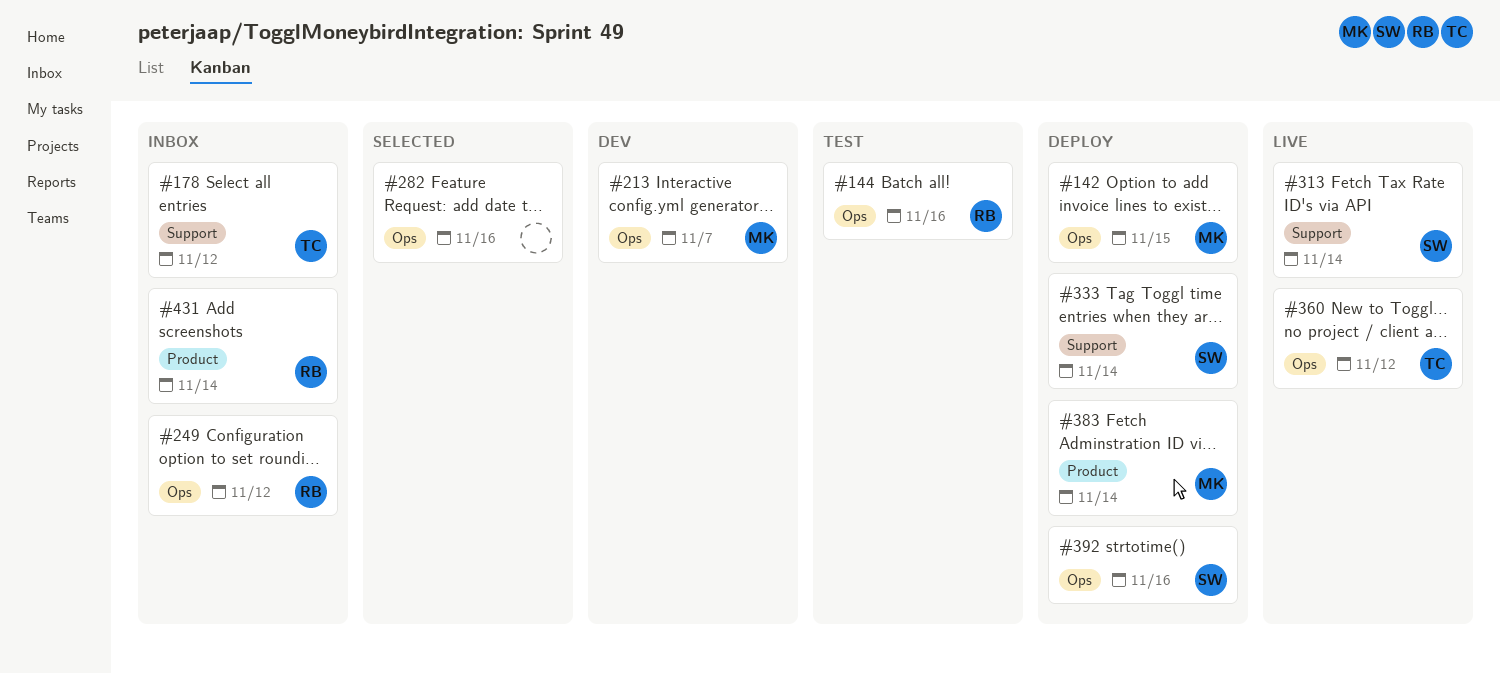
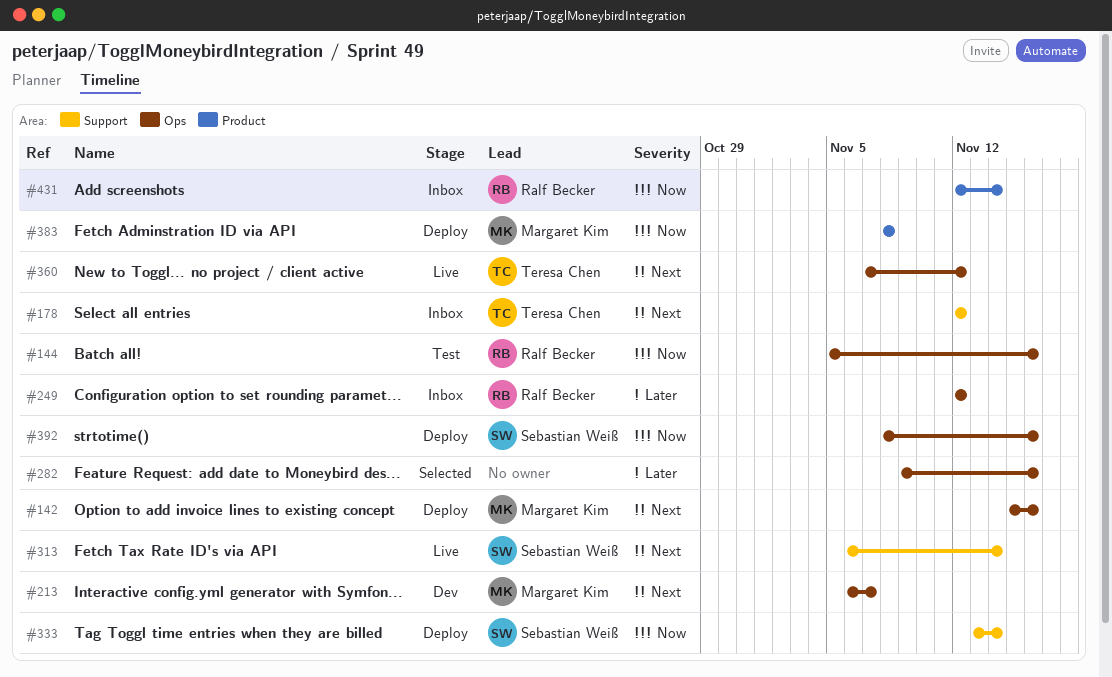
#142, due: Nov 15 -> Nov 16
#383, due: Nov 14 -> Nov 8

